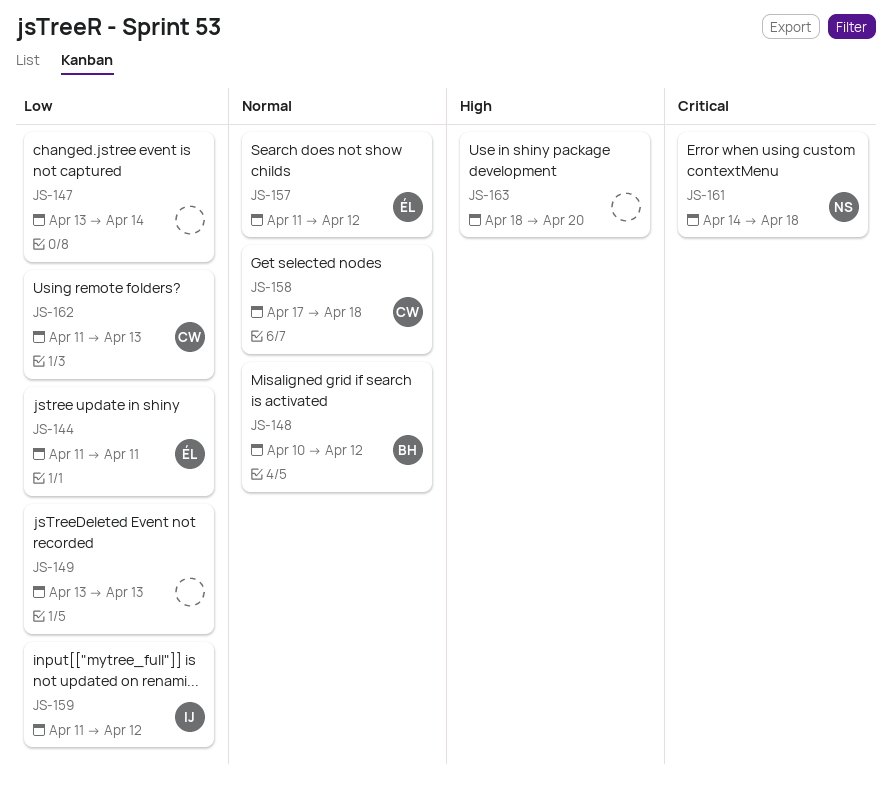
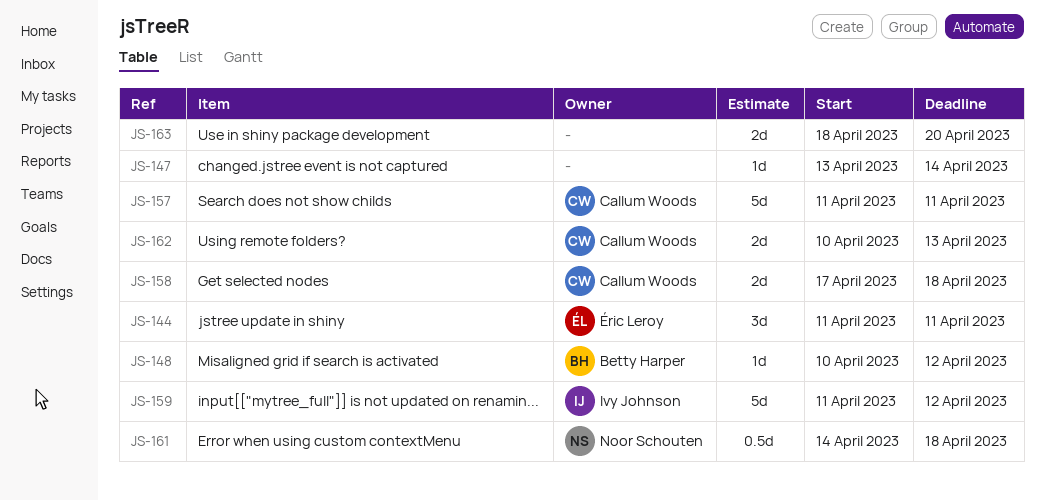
JS-149: present -> none
JS-157, owner: Éric Leroy -> Callum Woods
JS-157, due: Apr 12 -> Apr 11
JS-162, start: Apr 11 -> Apr 10

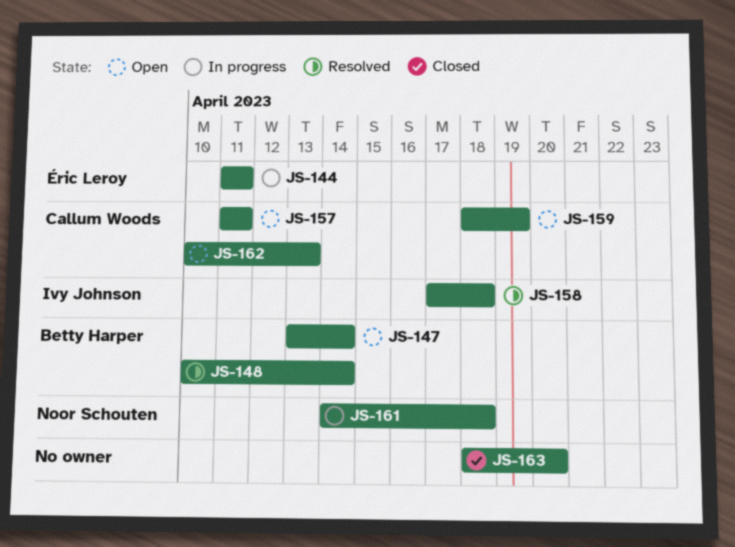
JS-147, owner: none -> Betty Harper
JS-148, due: Apr 12 -> Apr 14
JS-158, owner: Callum Woods -> Ivy Johnson
JS-159, owner: Ivy Johnson -> Callum Woods
JS-159, start: Apr 11 -> Apr 18
JS-159, due: Apr 12 -> Apr 19

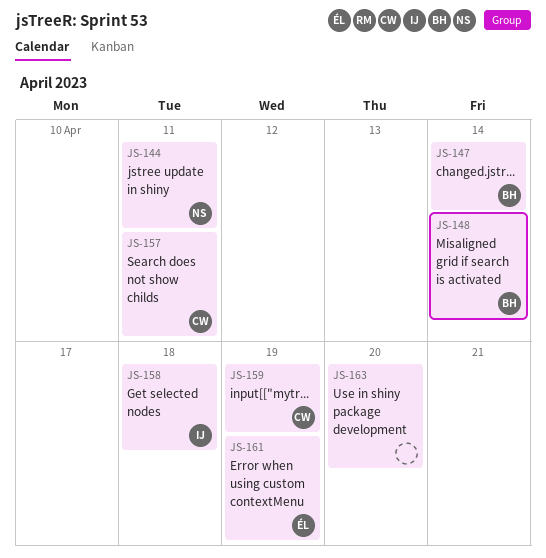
JS-144, owner: Éric Leroy -> Noor Schouten
JS-161, owner: Noor Schouten -> Éric Leroy
JS-161, due: Apr 18 -> Apr 19
JS-162: present -> none

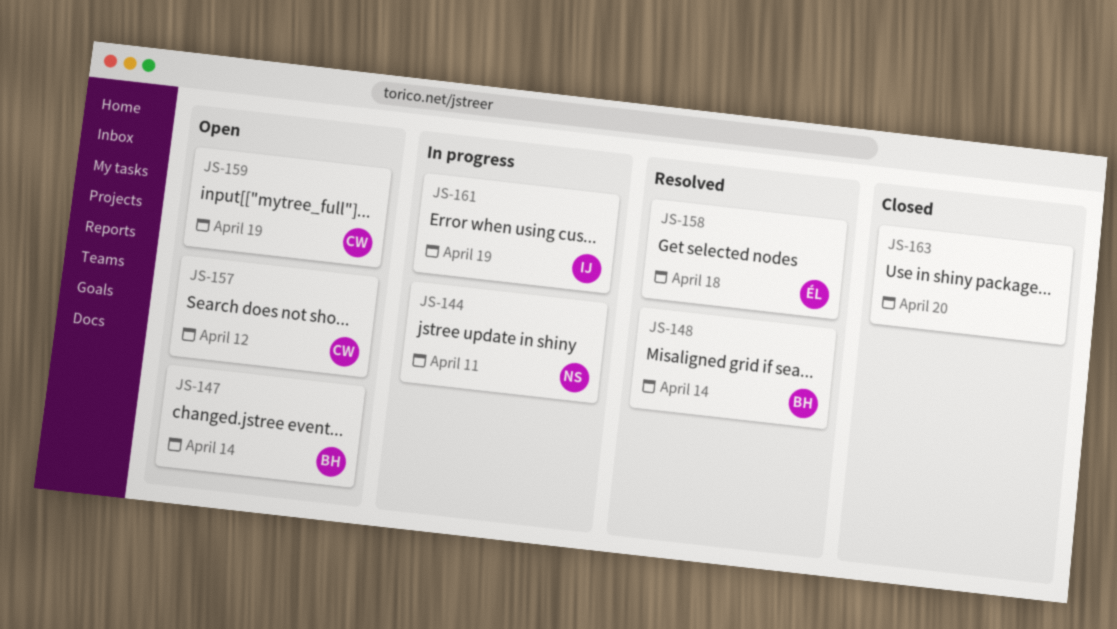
JS-157, due: Apr 11 -> Apr 12
JS-158, owner: IJ -> ÉL
JS-161, owner: ÉL -> IJ

